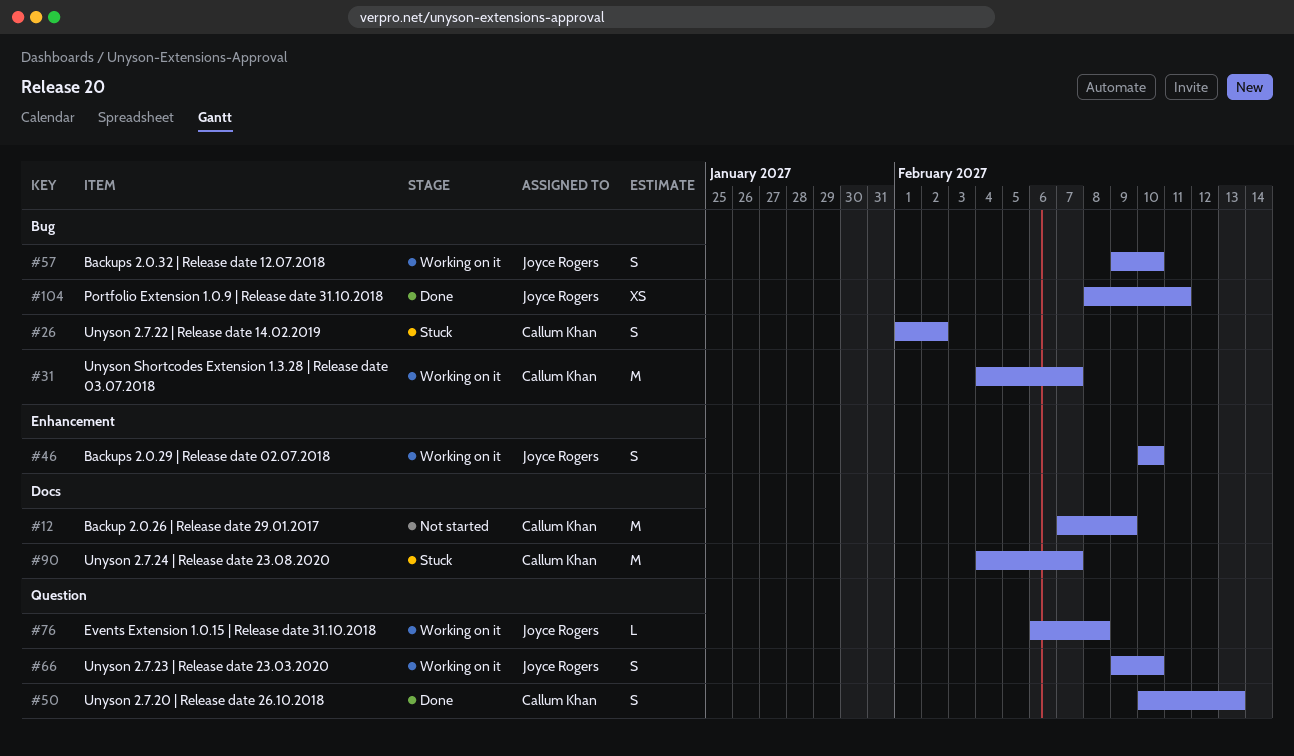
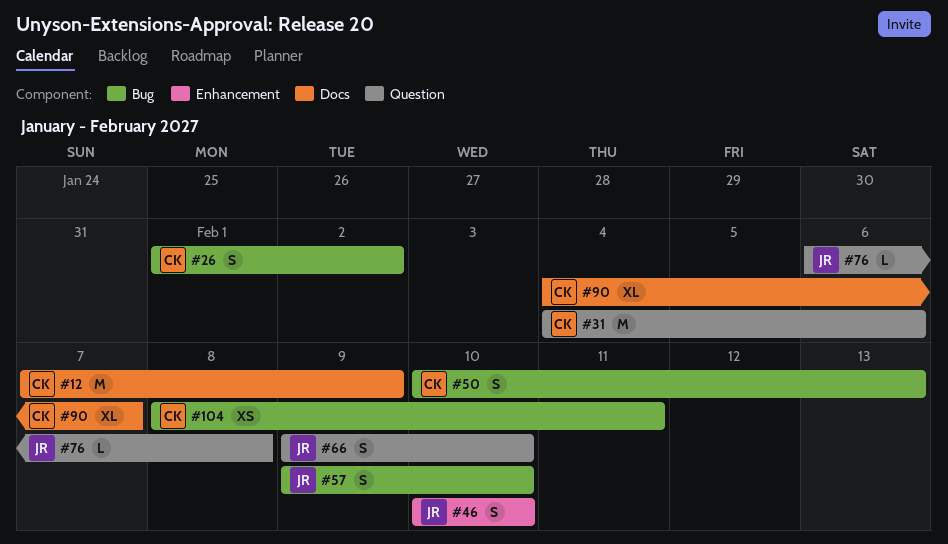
#31, label: Bug -> Question
#31, due: Feb 7 -> Feb 6
#50, label: Question -> Bug
#90, estimate: M -> XL
#104, owner: Joyce Rogers -> Callum Khan

